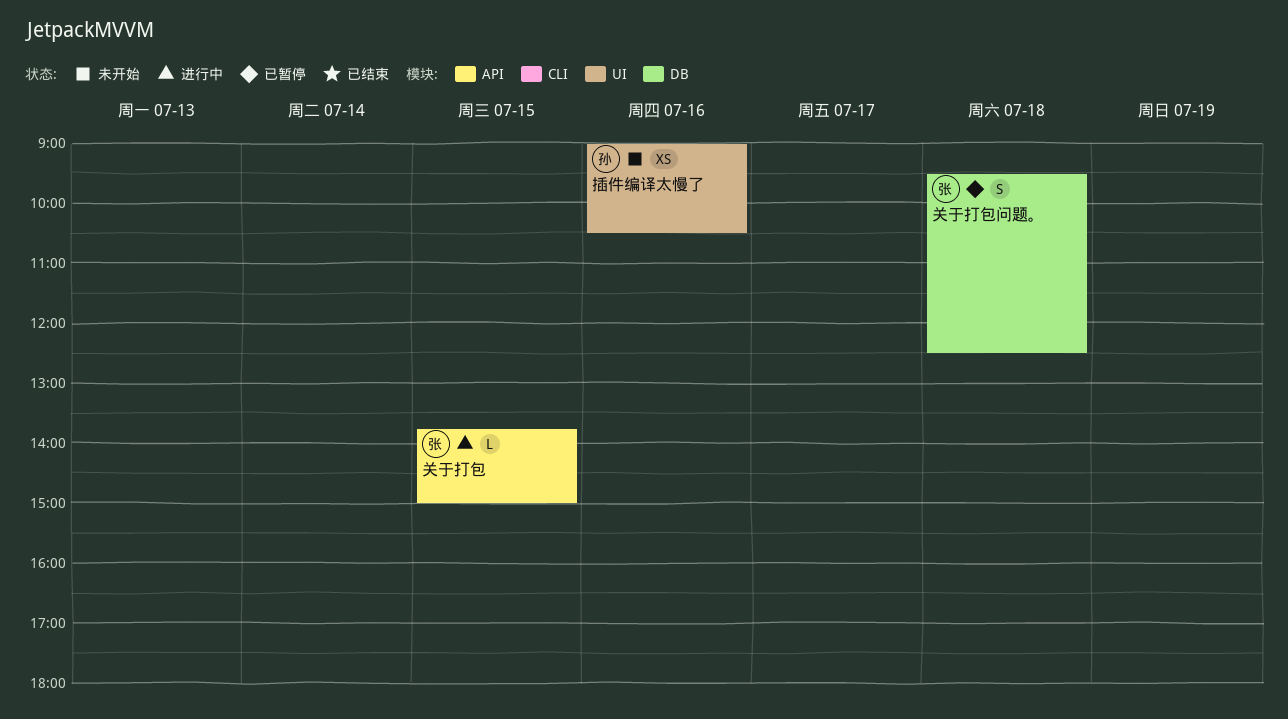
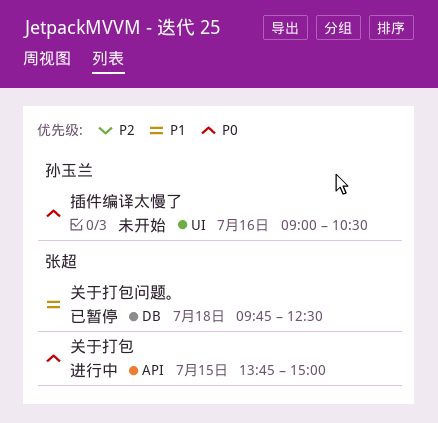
关于打包问题。, begins: 09:30 -> 09:45

